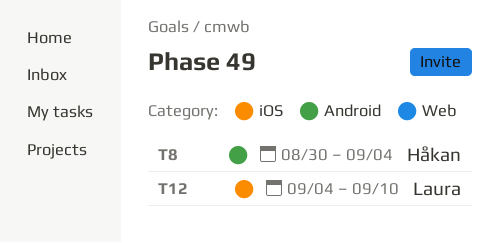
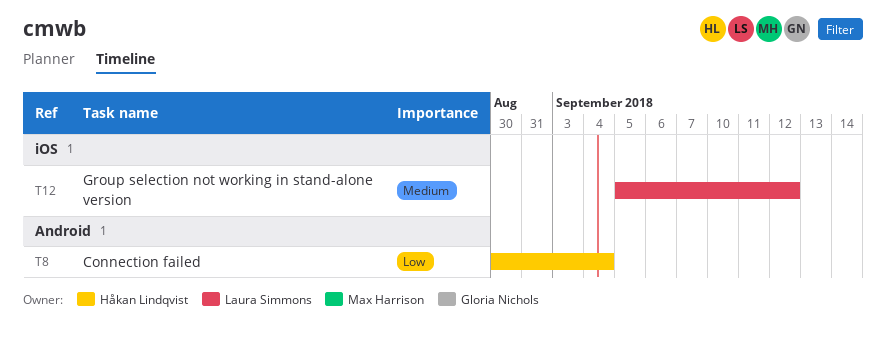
T12, start: Sep 4 -> Sep 5
T12, due: Sep 10 -> Sep 12

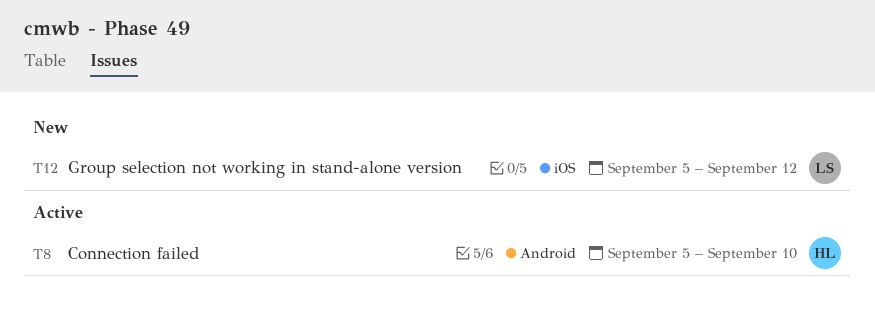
T8, start: Aug 30 -> Sep 5
T8, due: Sep 4 -> Sep 10

